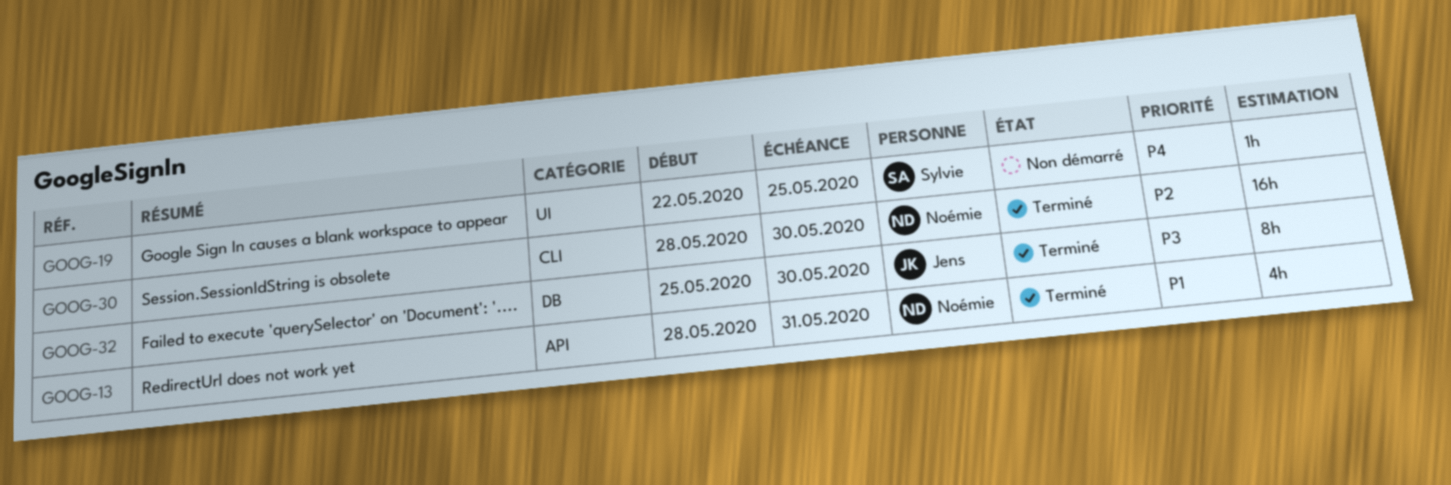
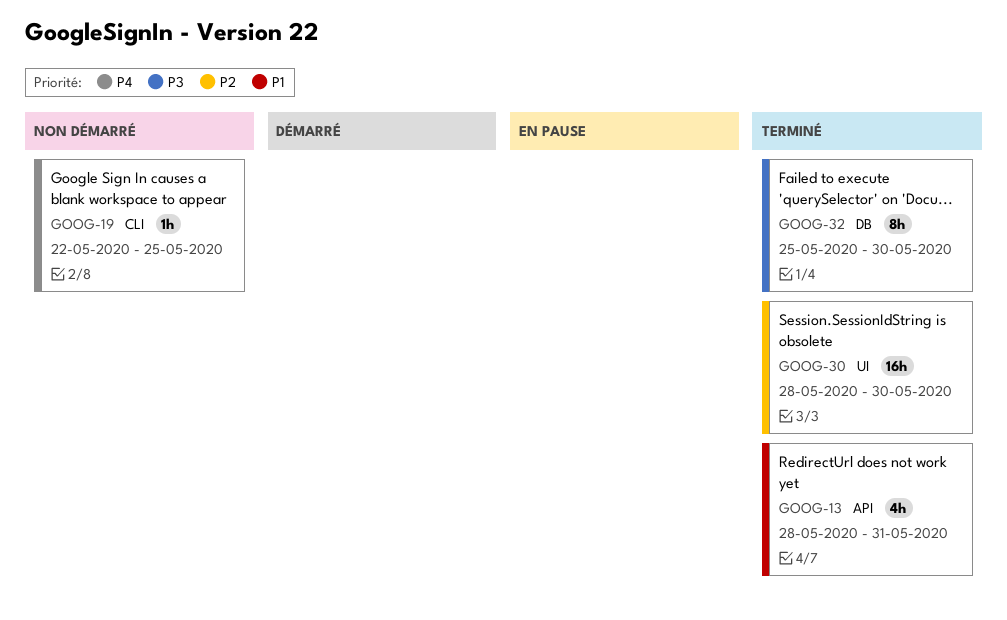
GOOG-19, label: UI -> CLI
GOOG-30, label: CLI -> UI

